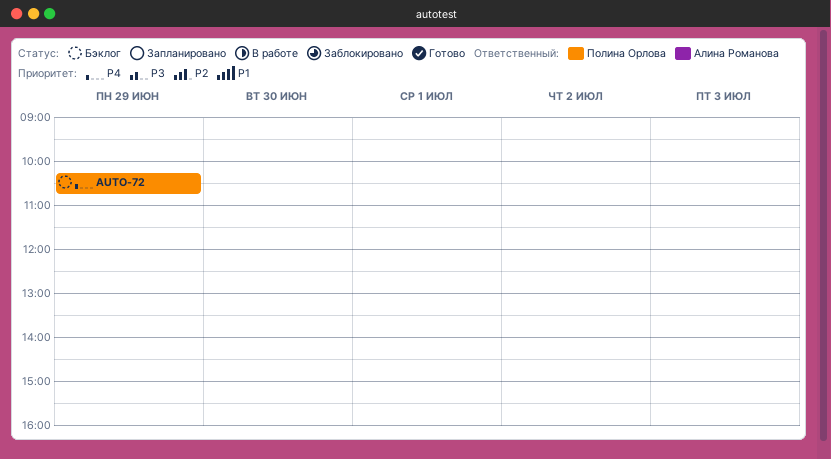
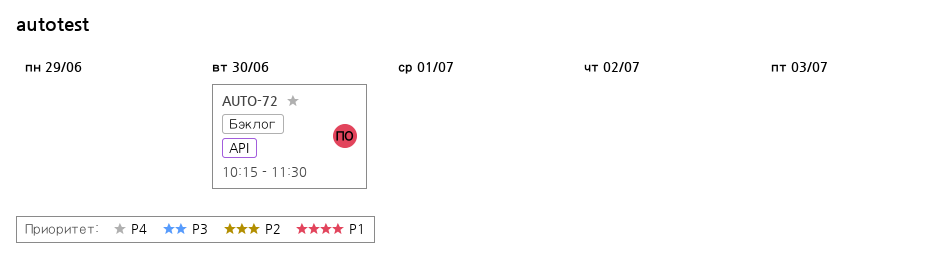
AUTO-72, day: Jun 29 -> Jun 30
AUTO-72, ends: 10:45 -> 11:30

